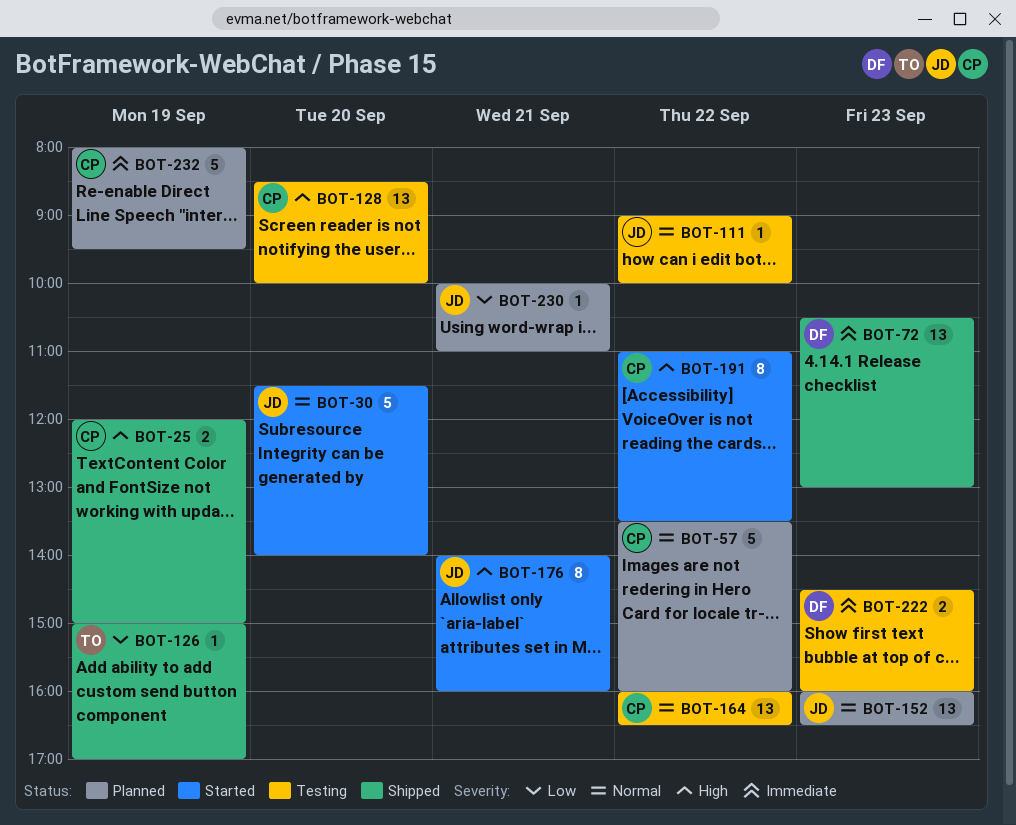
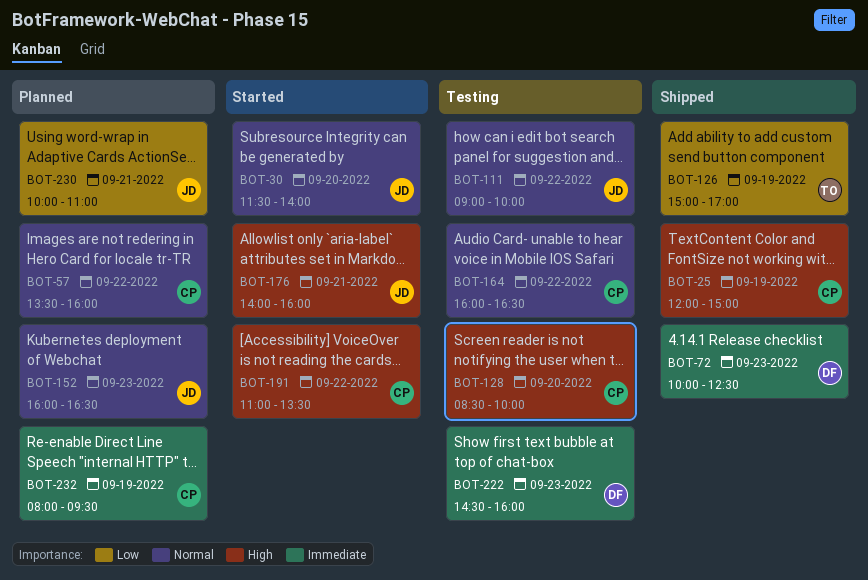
BOT-72, begins: 10:30 -> 10:00
BOT-72, ends: 13:00 -> 12:30

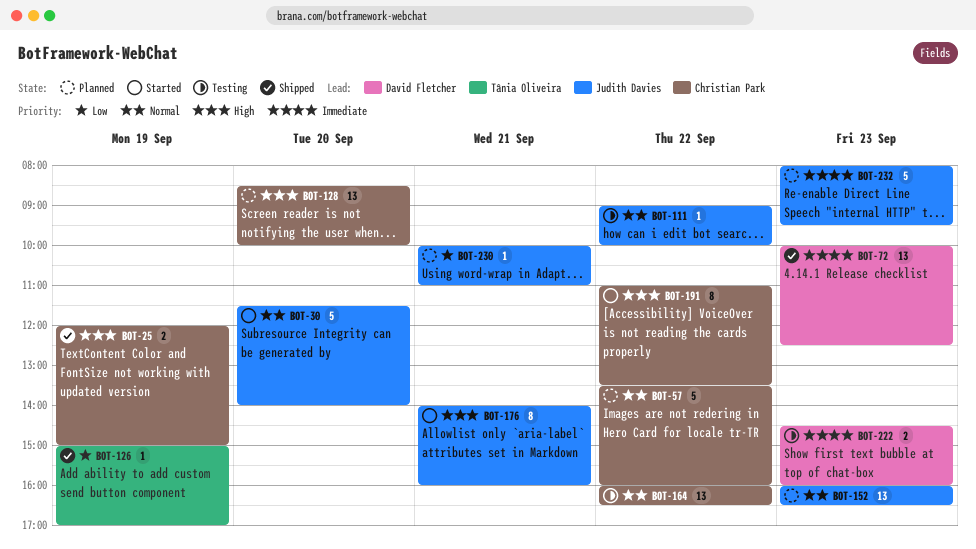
BOT-128, status: Testing -> Planned
BOT-232, owner: Christian Park -> Judith Davies
BOT-232, day: Sep 19 -> Sep 23

